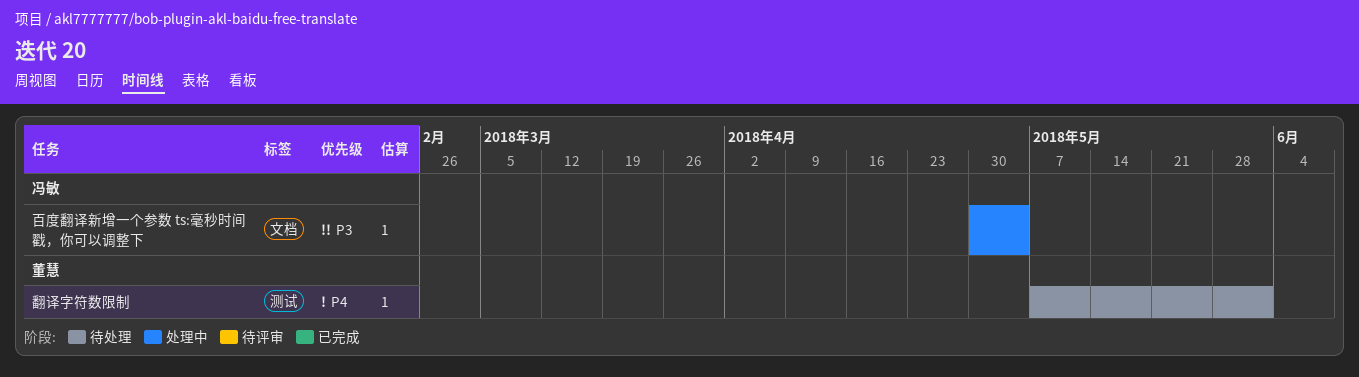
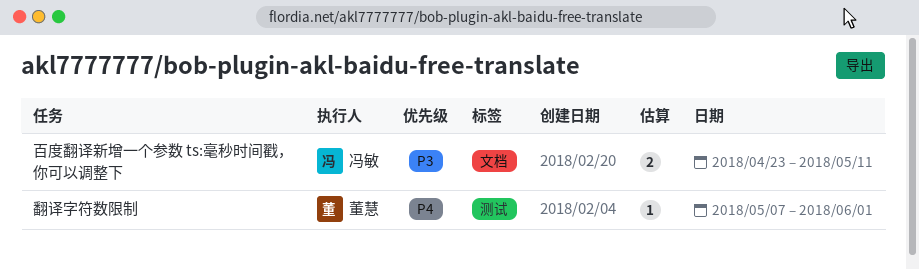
百度翻译新增一个参数 ts:毫秒时间戳，你可以调整下, estimate: 1 -> 2
百度翻译新增一个参数 ts:毫秒时间戳，你可以调整下, start: Apr 30 -> Apr 23
百度翻译新增一个参数 ts:毫秒时间戳，你可以调整下, due: May 4 -> May 11

